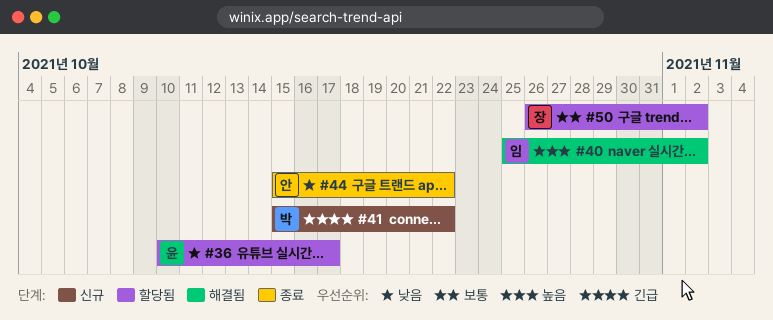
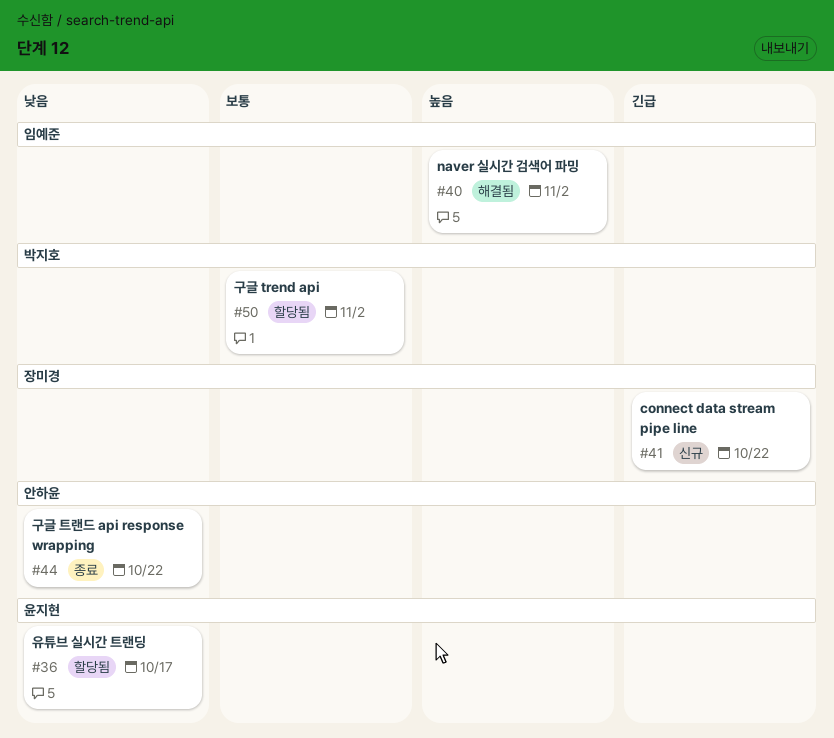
#41, owner: 박지호 -> 장미경
#50, owner: 장미경 -> 박지호

